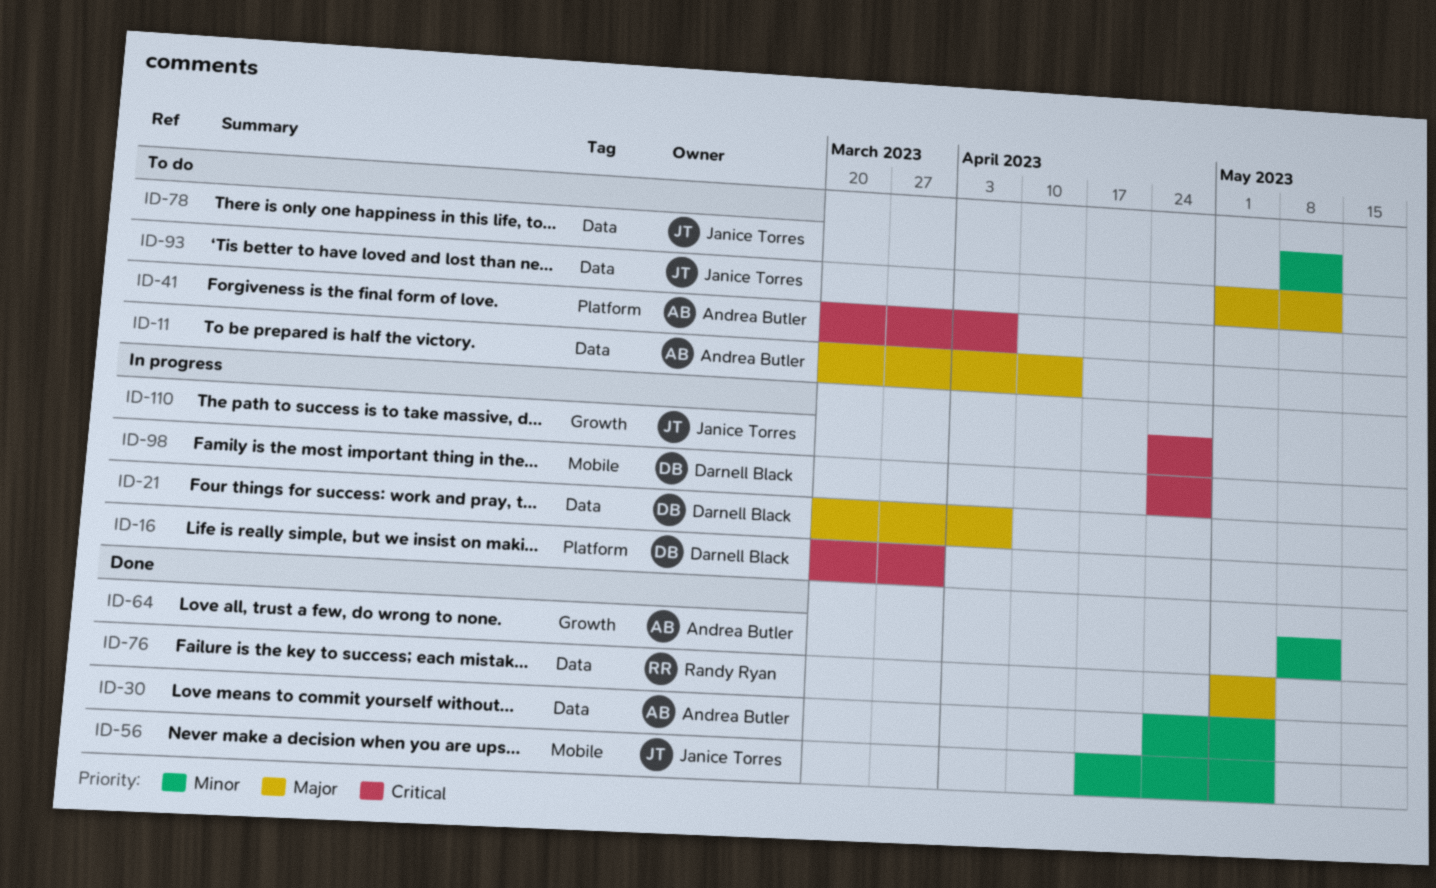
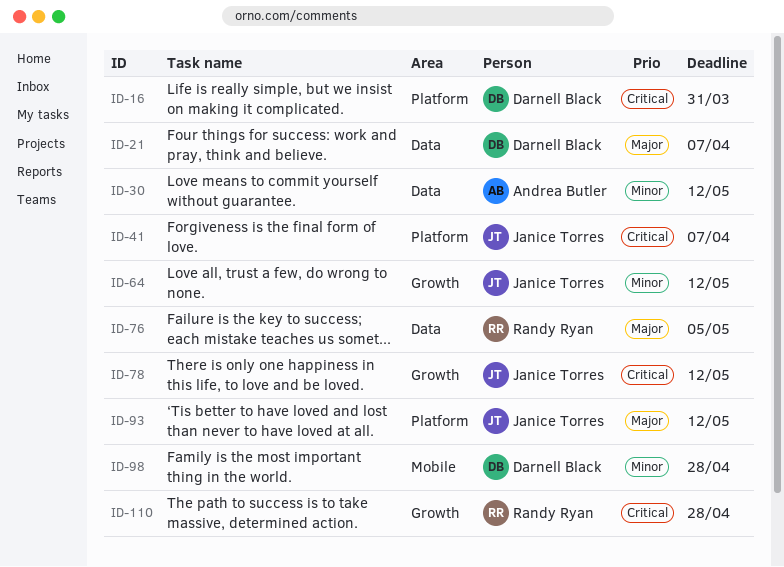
ID-11: present -> none
ID-30, due: May 5 -> May 12
ID-41, owner: Andrea Butler -> Janice Torres
ID-56: present -> none
ID-64, owner: Andrea Butler -> Janice Torres
ID-78, priority: Minor -> Critical
ID-78, label: Data -> Growth
ID-93, label: Data -> Platform
ID-98, priority: Critical -> Minor
ID-110, owner: Janice Torres -> Randy Ryan

